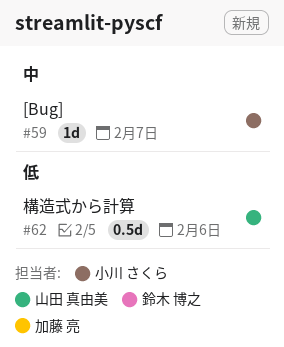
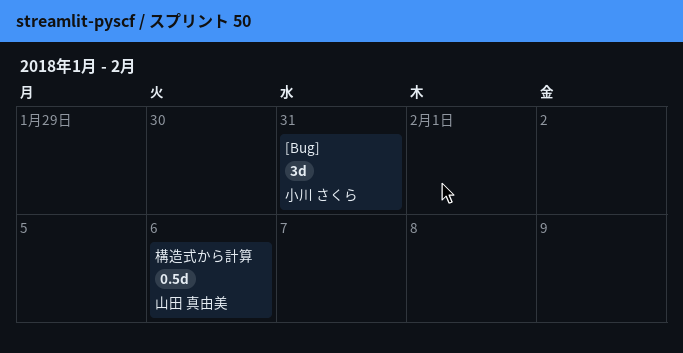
[Bug], estimate: 1d -> 3d
[Bug], due: Feb 7 -> Jan 31

